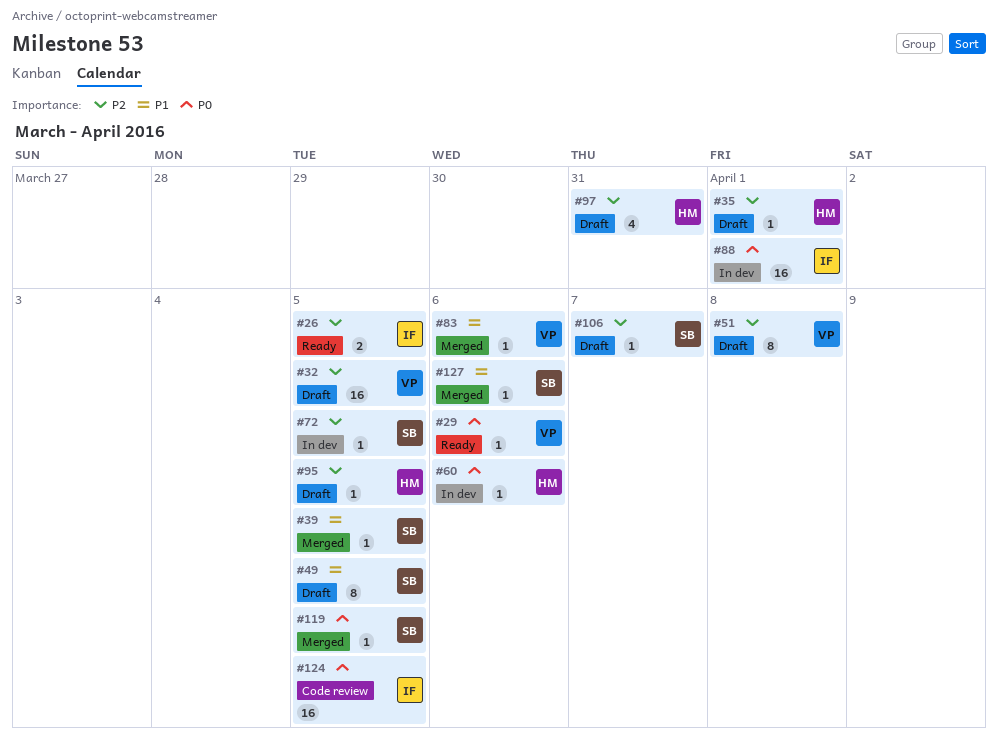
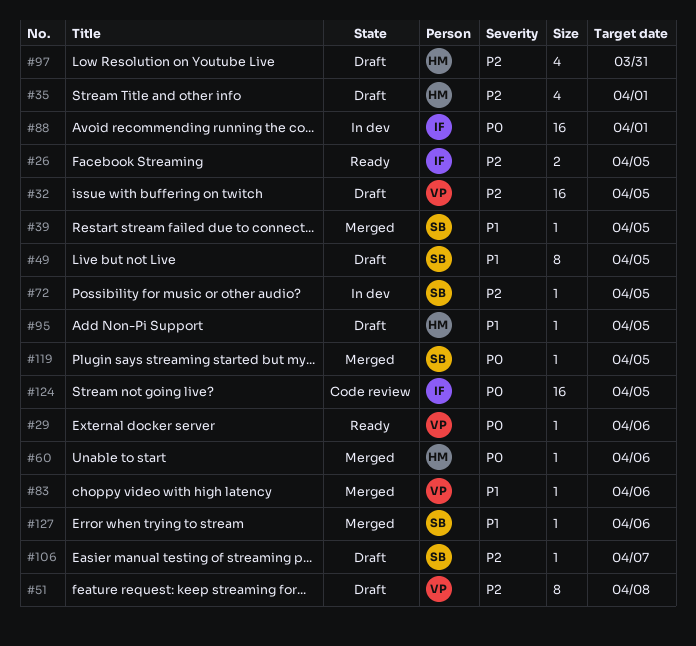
#35, estimate: 1 -> 4
#60, status: In dev -> Merged
#95, priority: P2 -> P1

